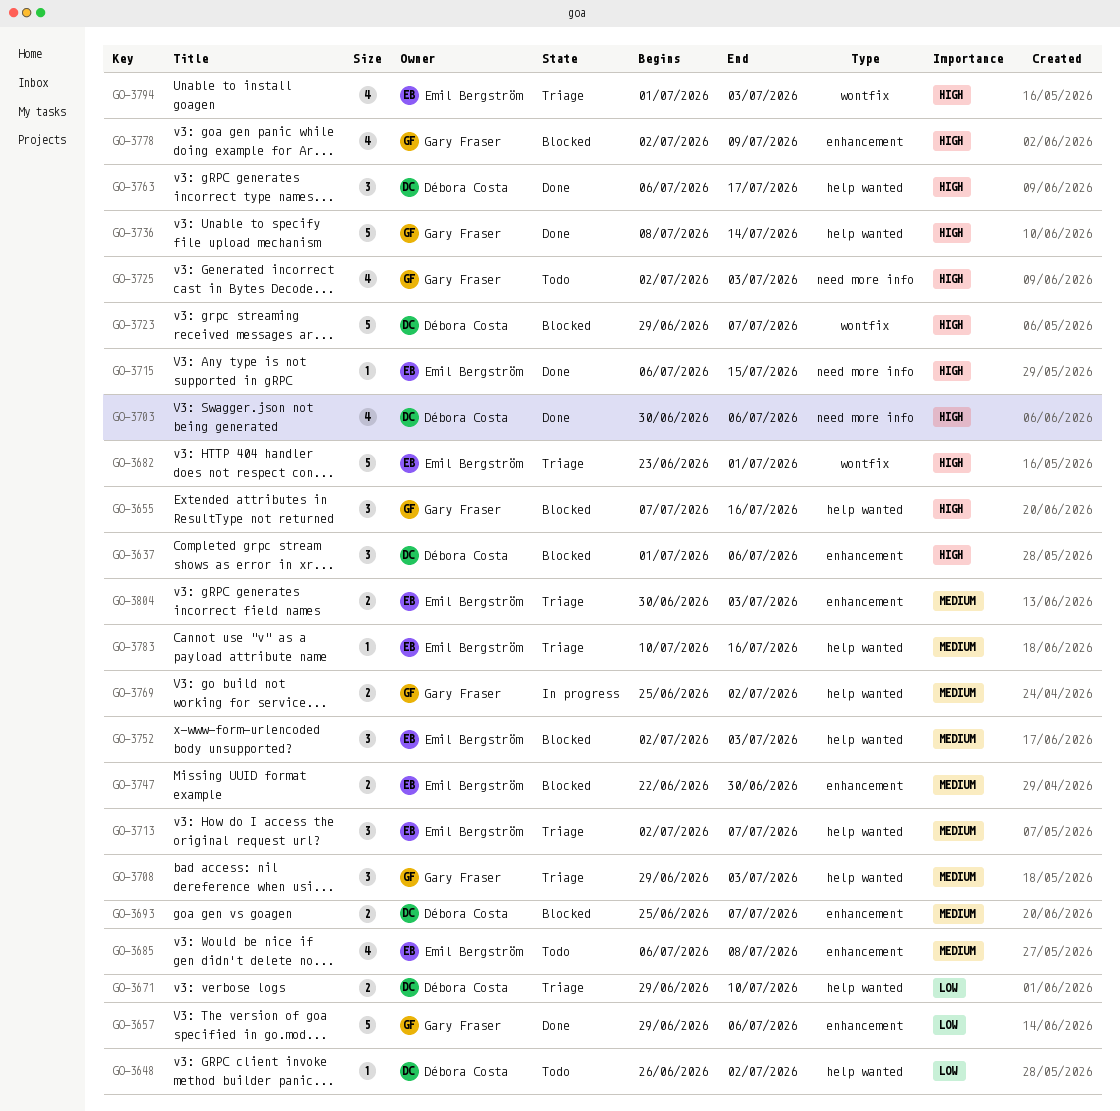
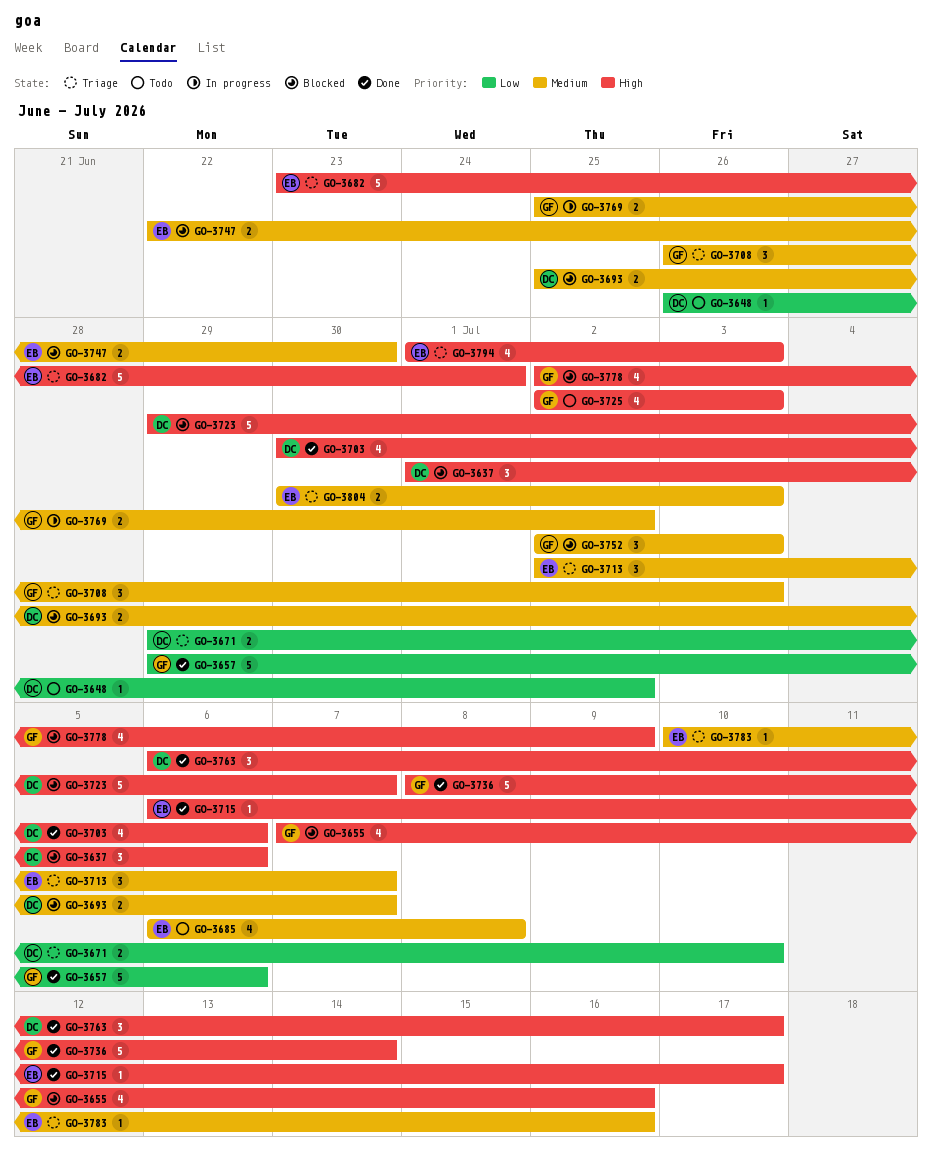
GO-3655, estimate: 3 -> 4
GO-3708, start: Jun 29 -> Jun 26
GO-3715, due: Jul 15 -> Jul 17
GO-3752, owner: Emil Bergström -> Gary Fraser

